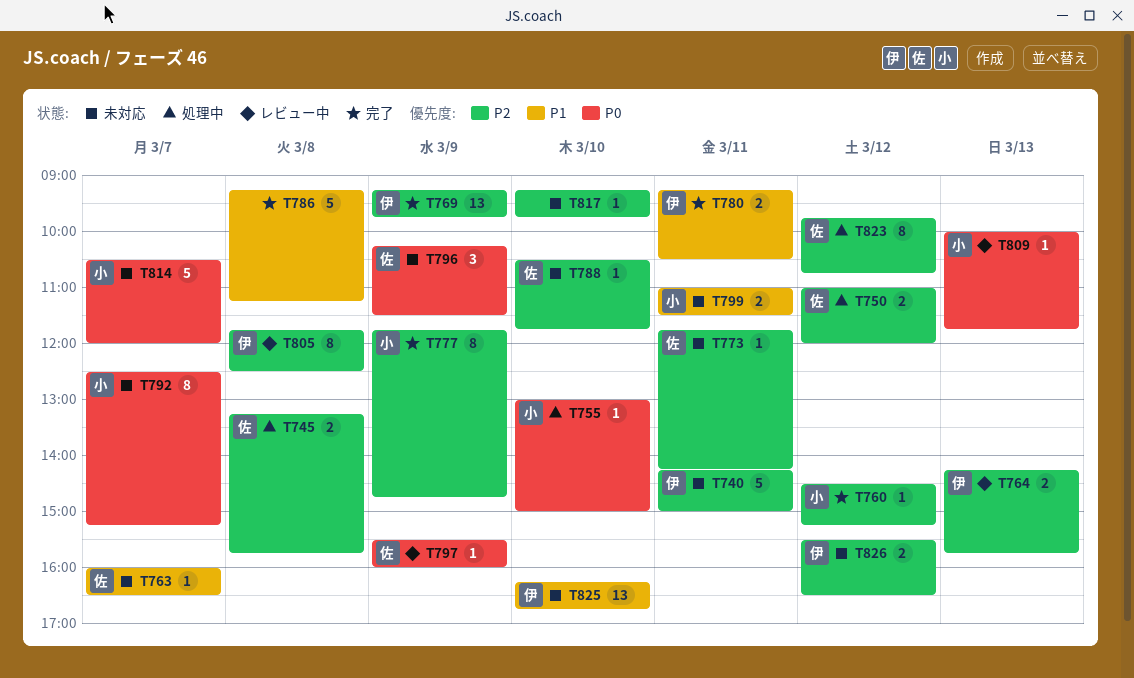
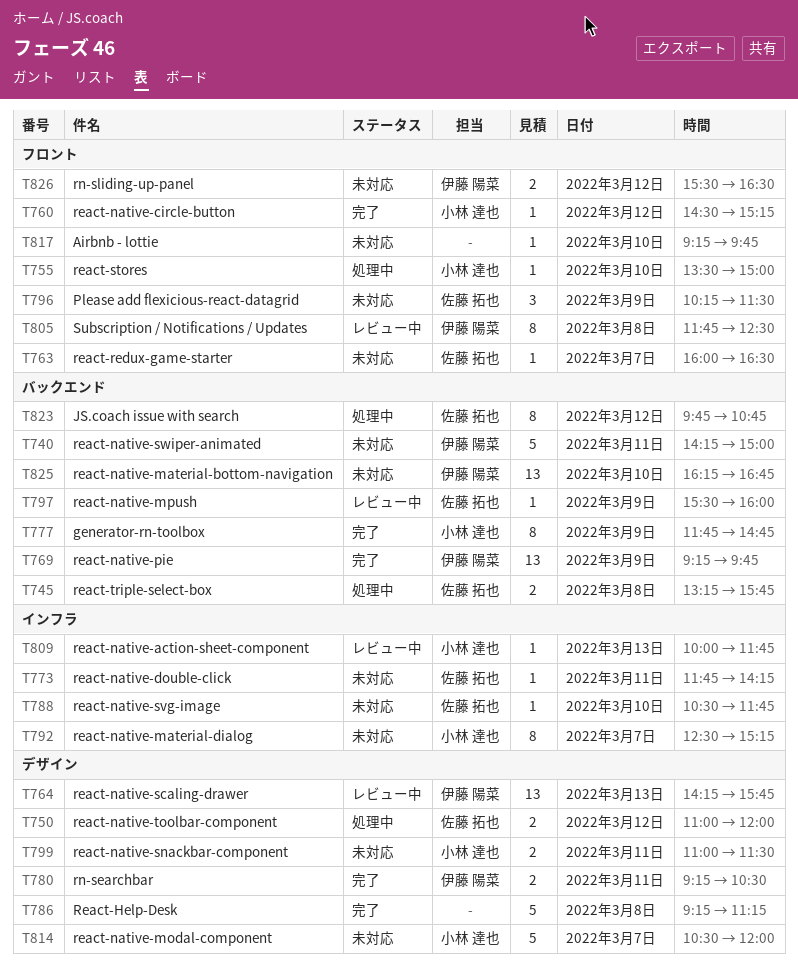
T755, begins: 13:00 -> 13:30
T764, estimate: 2 -> 13

